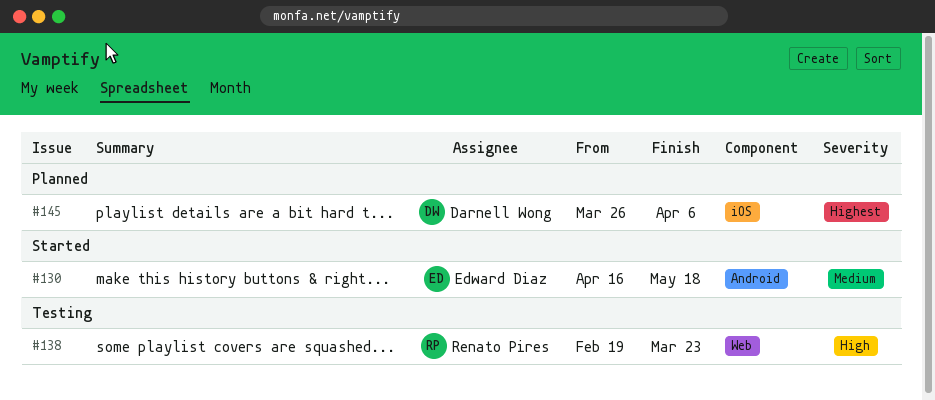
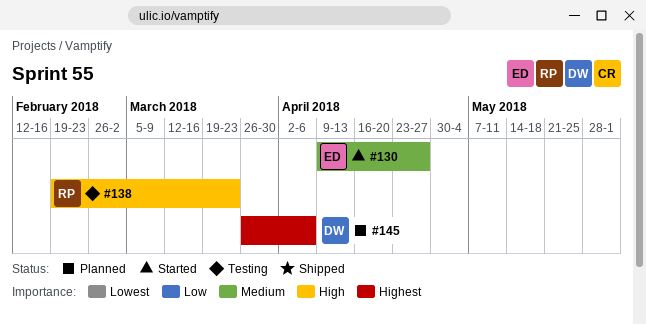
#130, start: Apr 16 -> Apr 9
#130, due: May 18 -> Apr 27

